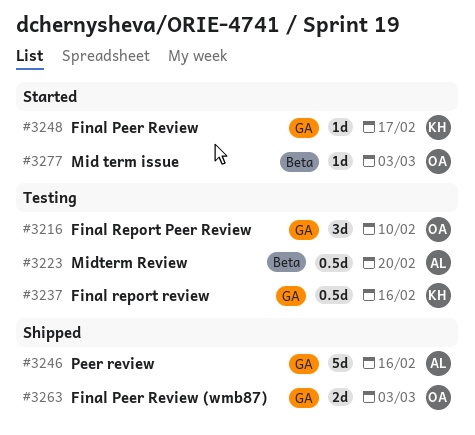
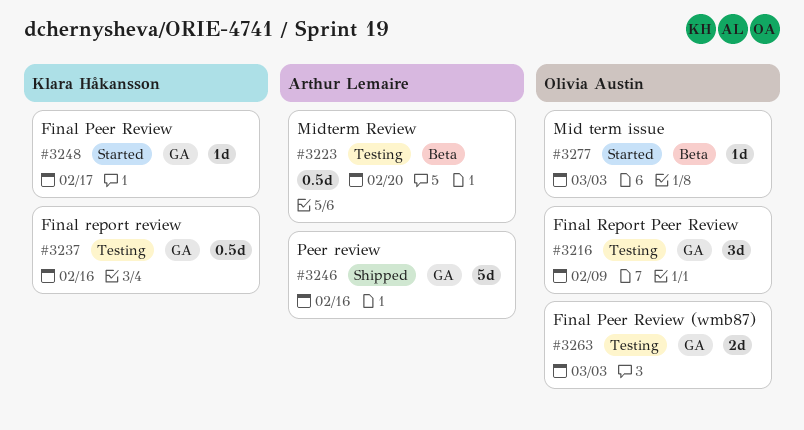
#3216, due: Feb 10 -> Feb 9
#3263, status: Shipped -> Testing

